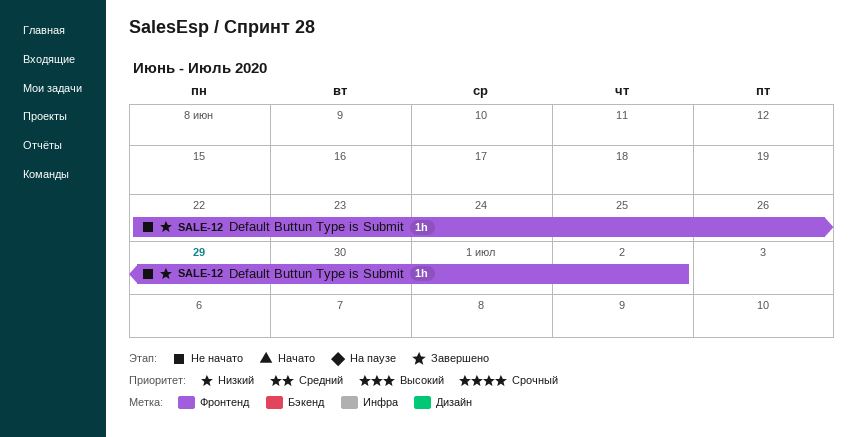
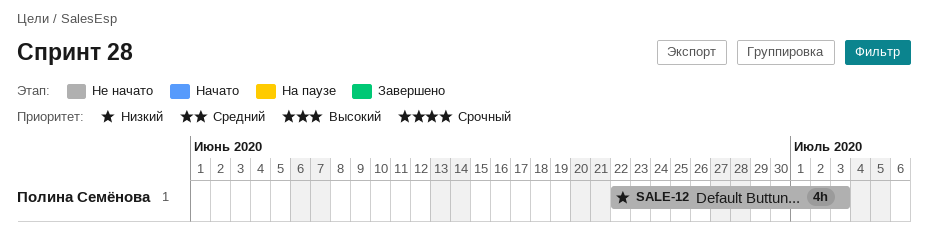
SALE-12, estimate: 1h -> 4h
SALE-12, due: Jul 2 -> Jul 3

